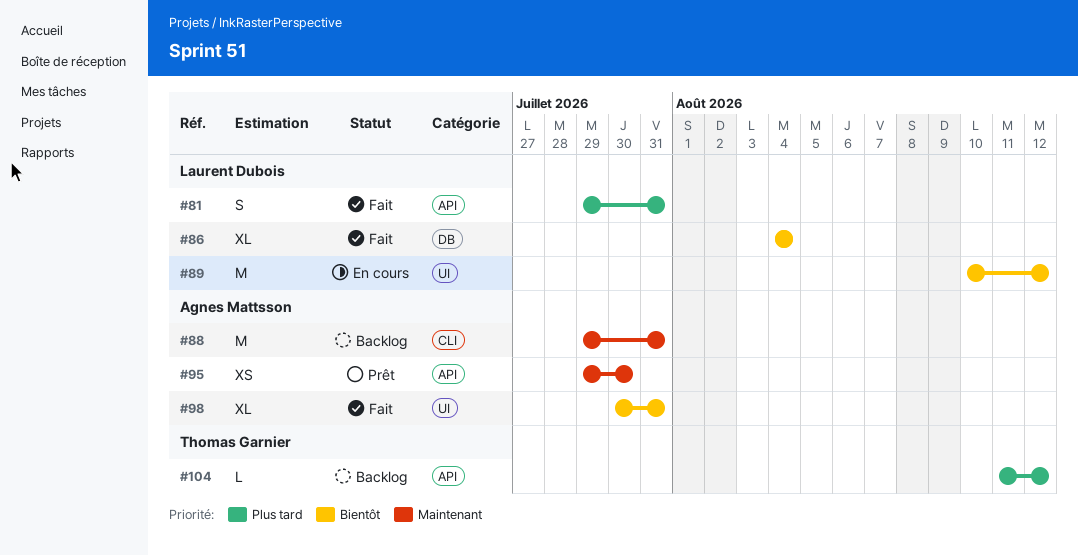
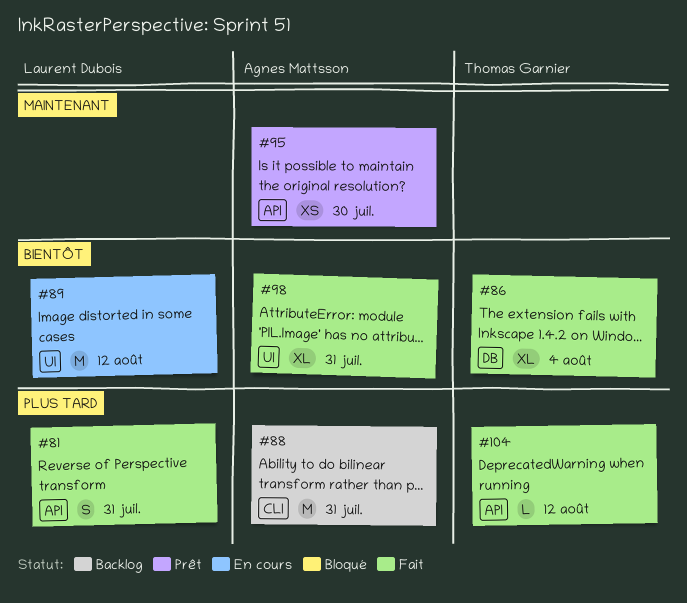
#86, owner: Laurent Dubois -> Thomas Garnier
#88, priority: Maintenant -> Plus tard
#104, status: Backlog -> Fait

